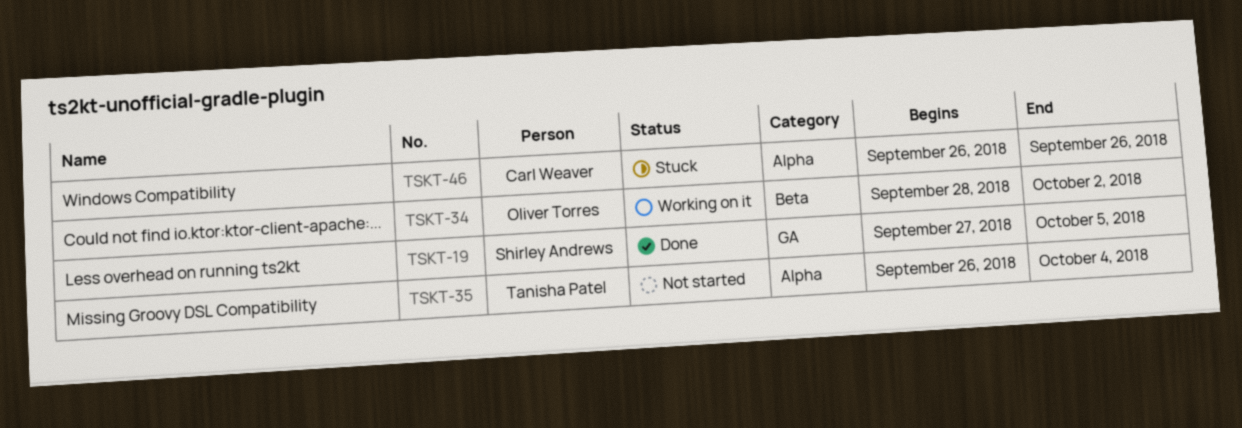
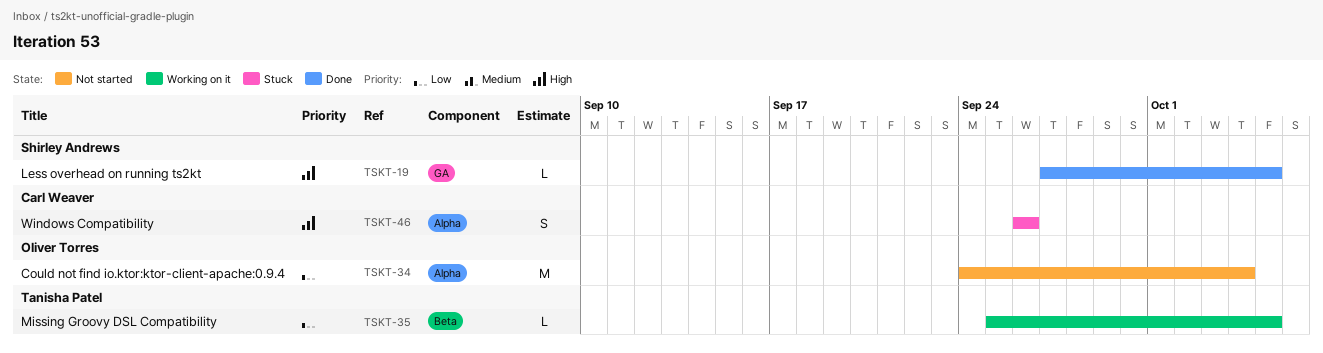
TSKT-34, status: Working on it -> Not started
TSKT-34, label: Beta -> Alpha
TSKT-34, start: Sep 28 -> Sep 24
TSKT-34, due: Oct 2 -> Oct 4
TSKT-35, status: Not started -> Working on it
TSKT-35, label: Alpha -> Beta
TSKT-35, start: Sep 26 -> Sep 25
TSKT-35, due: Oct 4 -> Oct 5

